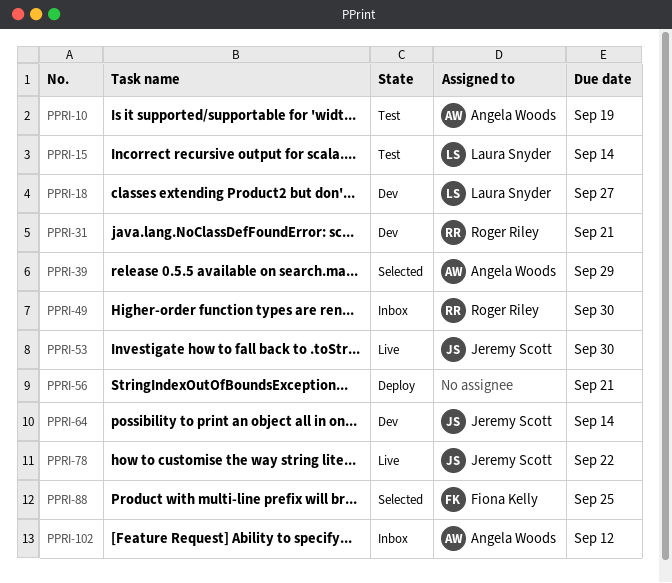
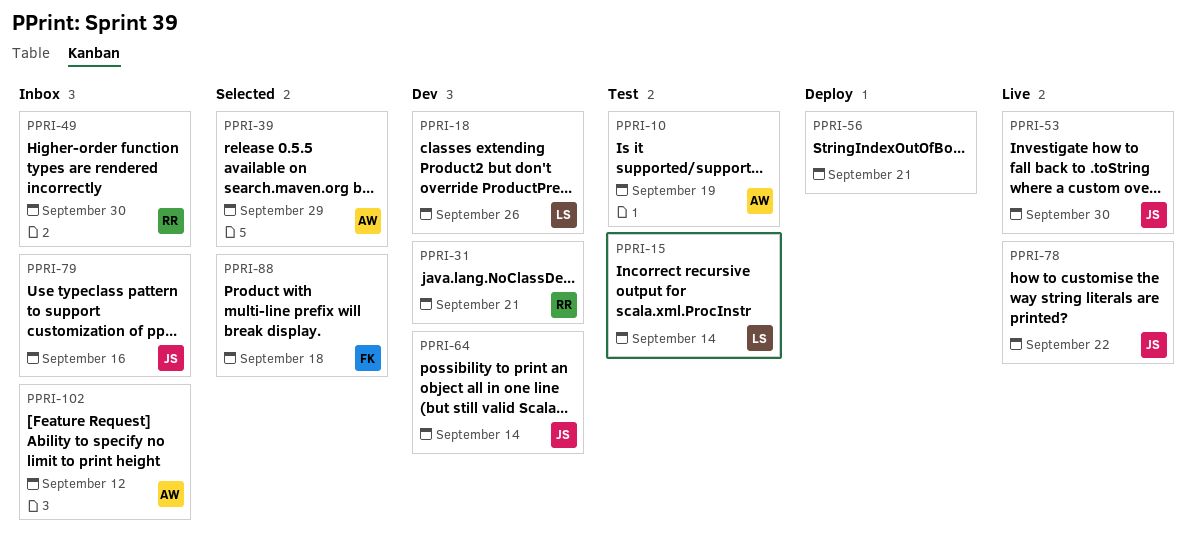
PPRI-18, due: Sep 27 -> Sep 26
PPRI-79: none -> present
PPRI-88, due: Sep 25 -> Sep 18

